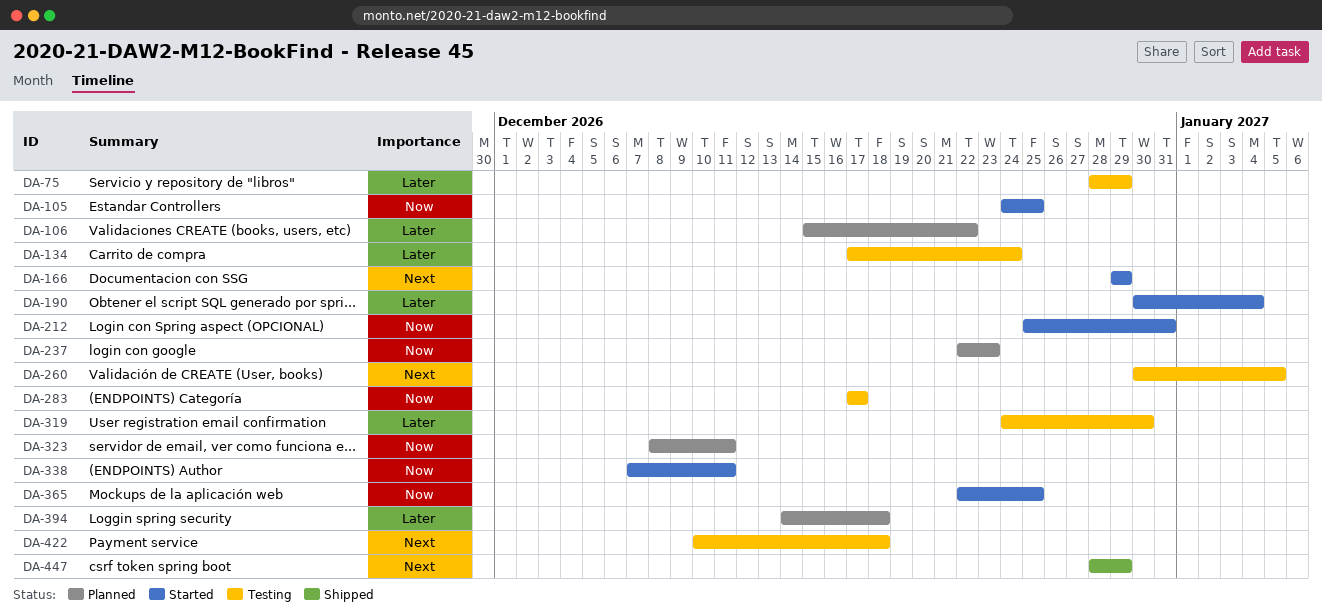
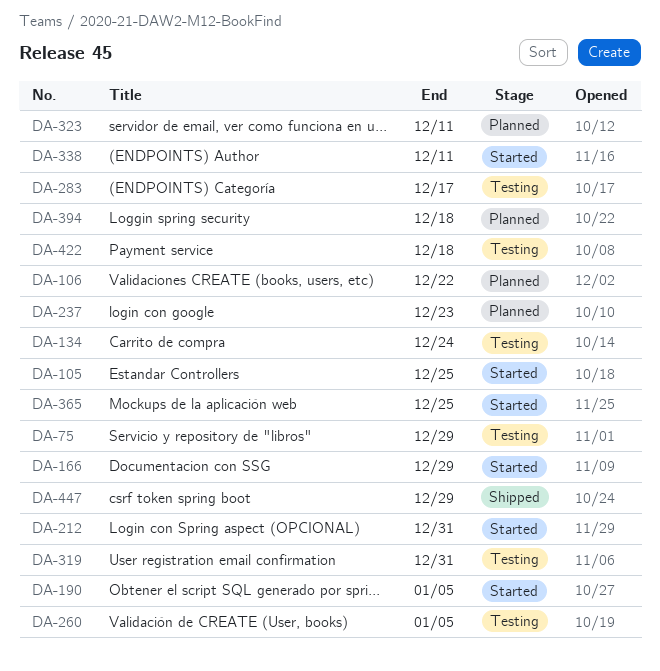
DA-190, due: Jan 4 -> Jan 5
DA-319, due: Dec 30 -> Dec 31

